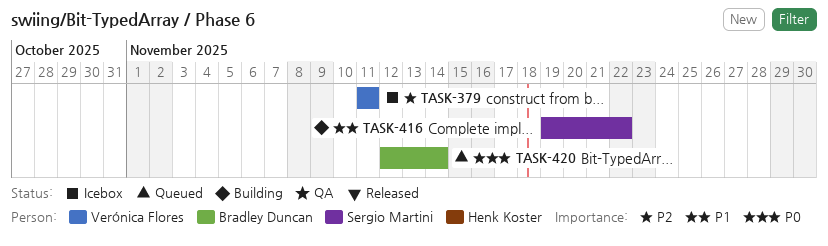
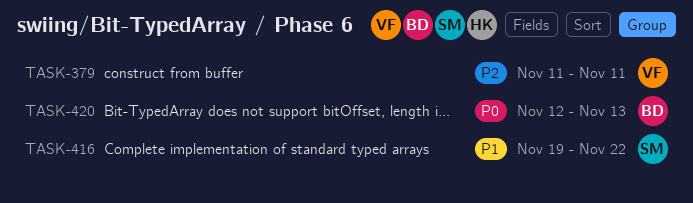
TASK-420, due: Nov 14 -> Nov 13

